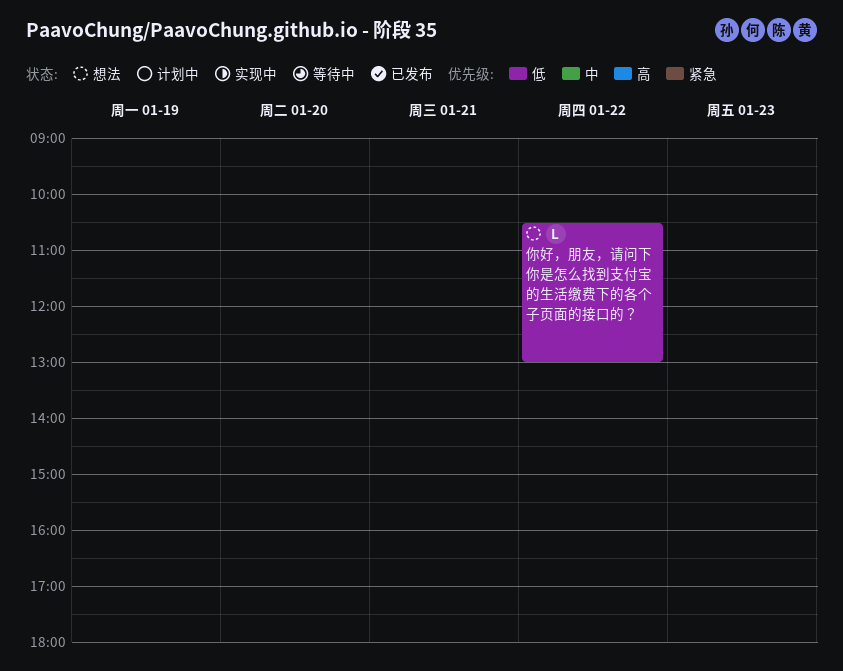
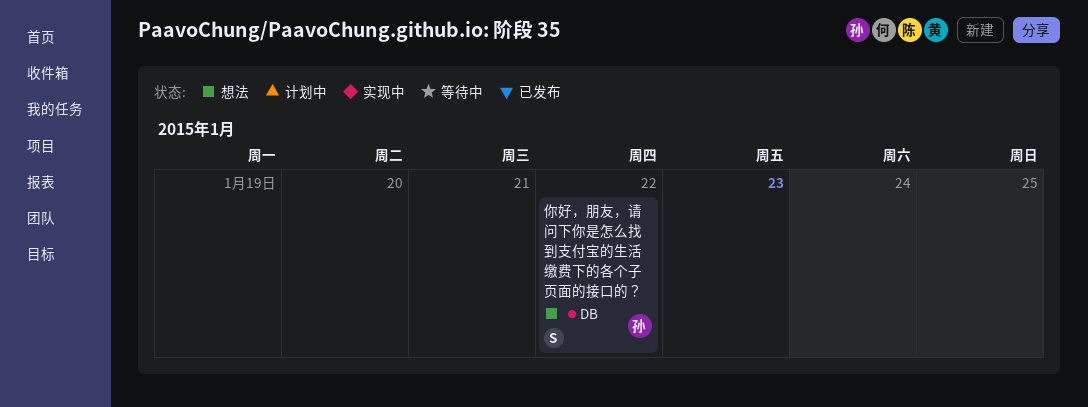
你好，朋友，请问下你是怎么找到支付宝的生活缴费下的各个子页面的接口的？, estimate: L -> S

